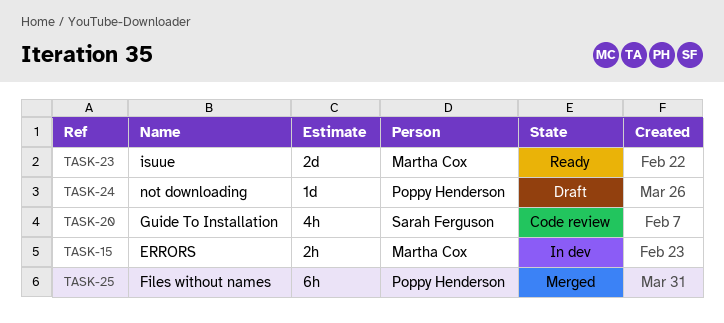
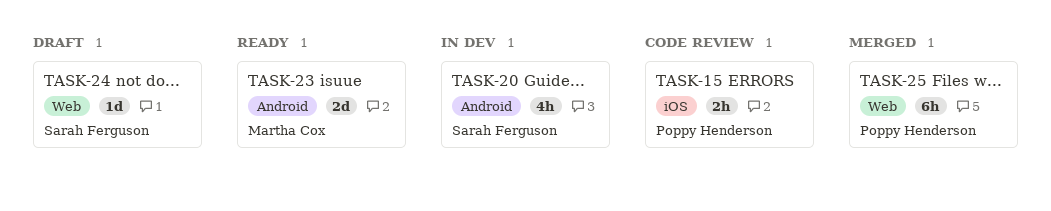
TASK-15, status: In dev -> Code review
TASK-15, owner: Martha Cox -> Poppy Henderson
TASK-20, status: Code review -> In dev
TASK-24, owner: Poppy Henderson -> Sarah Ferguson

